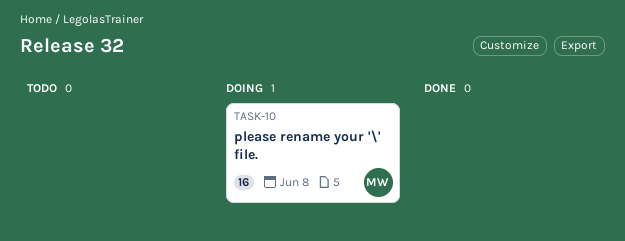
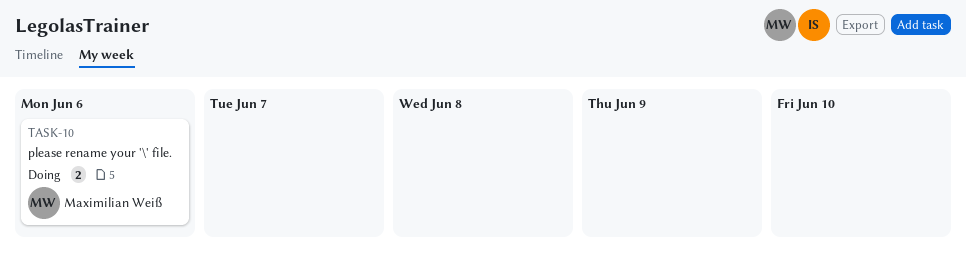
TASK-10, estimate: 16 -> 2
TASK-10, due: Jun 8 -> Jun 6

